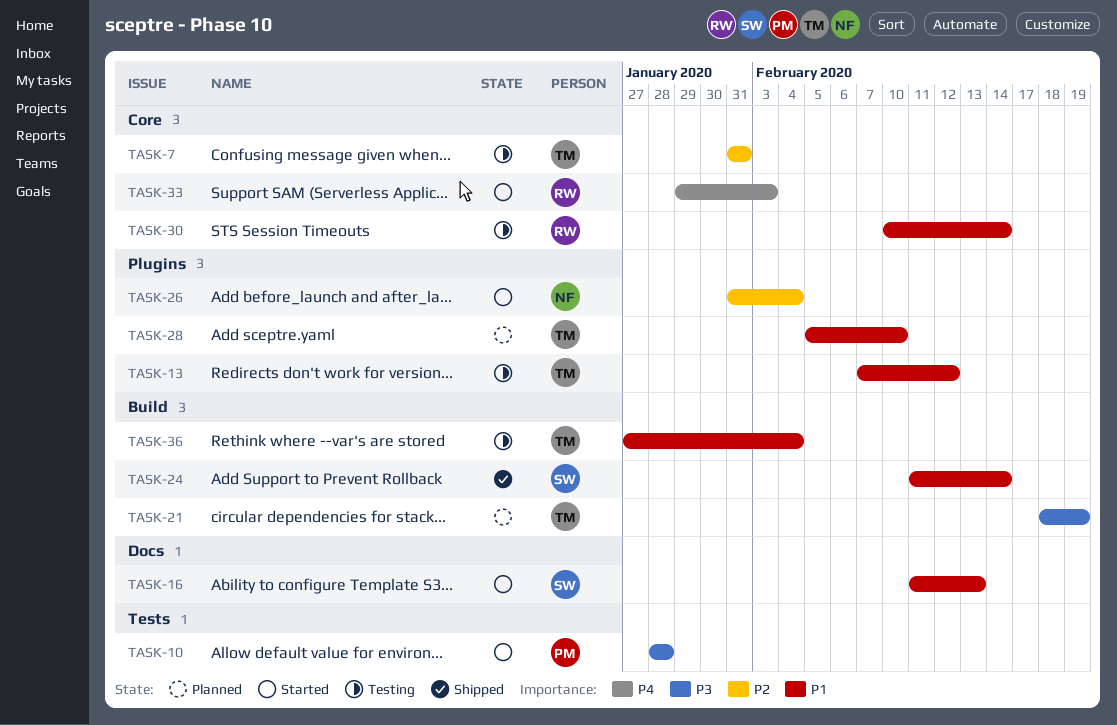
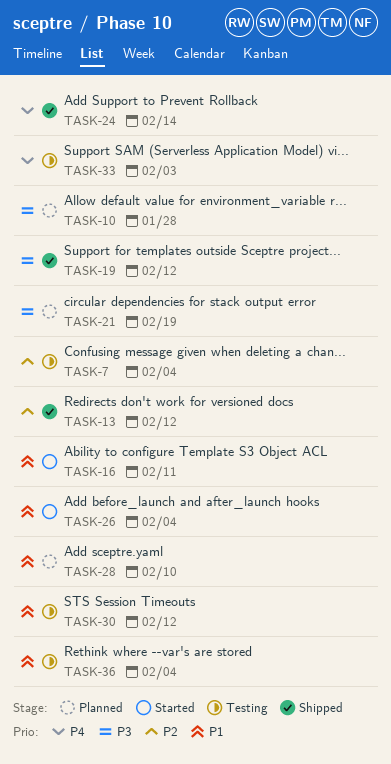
TASK-7, due: Jan 31 -> Feb 4
TASK-10, status: Started -> Planned
TASK-13, status: Testing -> Shipped
TASK-13, priority: P1 -> P2
TASK-16, due: Feb 13 -> Feb 11
TASK-19: none -> present
TASK-24, priority: P1 -> P4
TASK-26, priority: P2 -> P1
TASK-30, due: Feb 14 -> Feb 12
TASK-33, status: Started -> Testing

